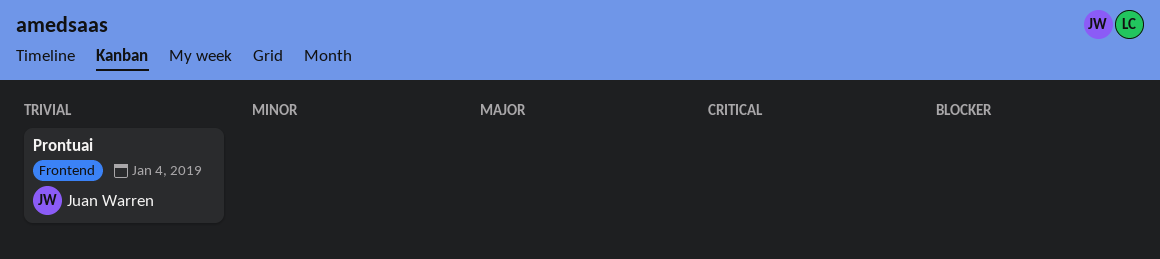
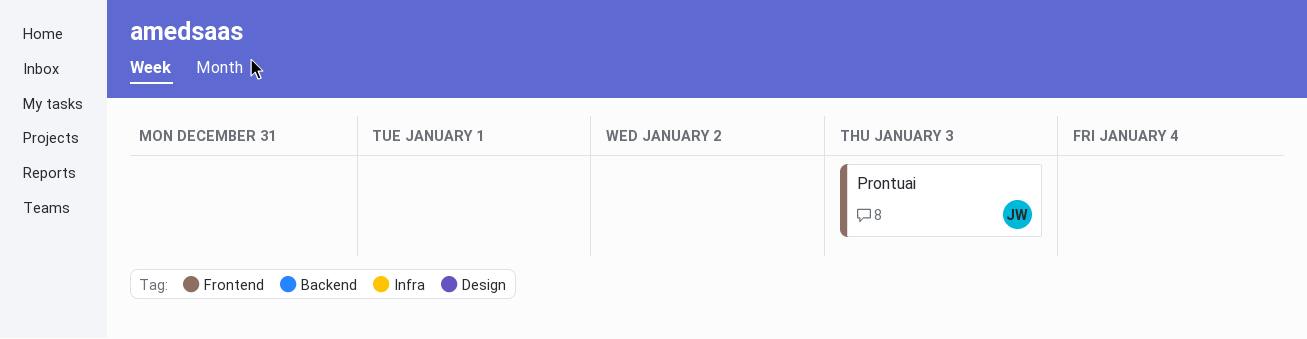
Prontuai, due: Jan 4 -> Jan 3

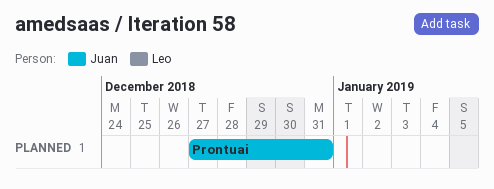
Prontuai, due: Jan 3 -> Dec 31

